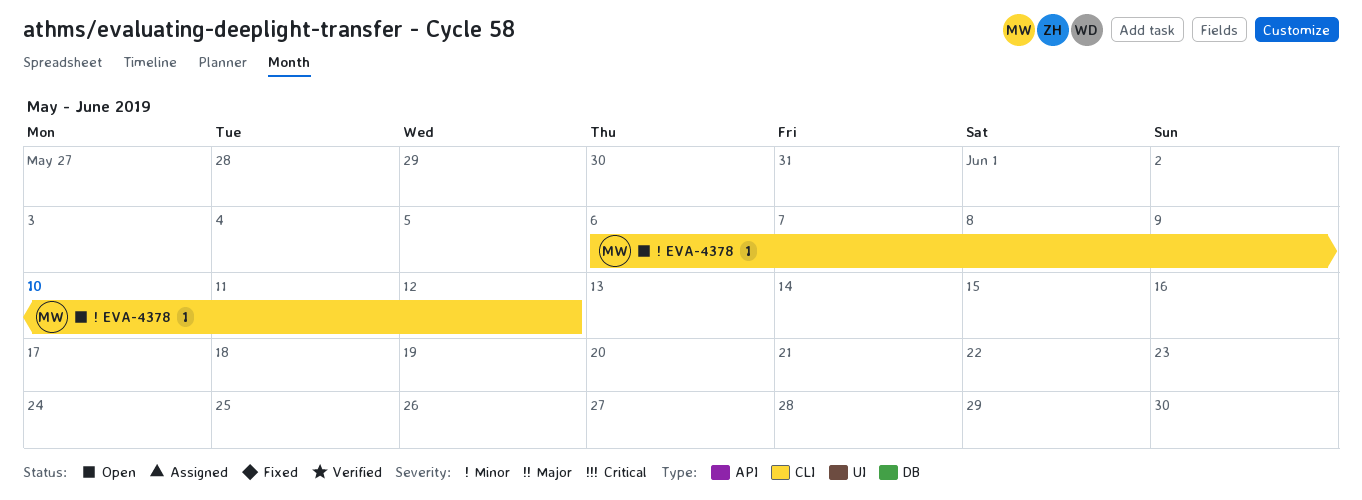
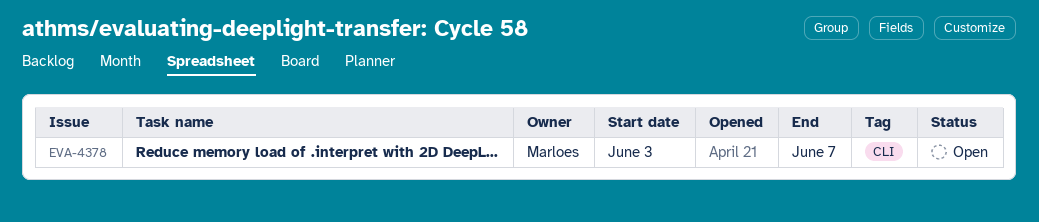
EVA-4378, start: Jun 6 -> Jun 3
EVA-4378, due: Jun 12 -> Jun 7

